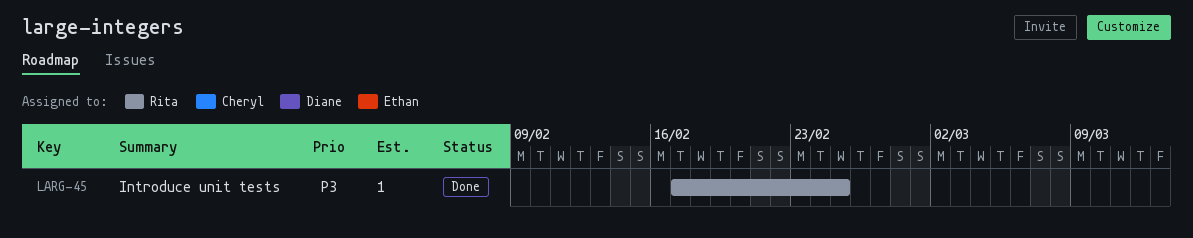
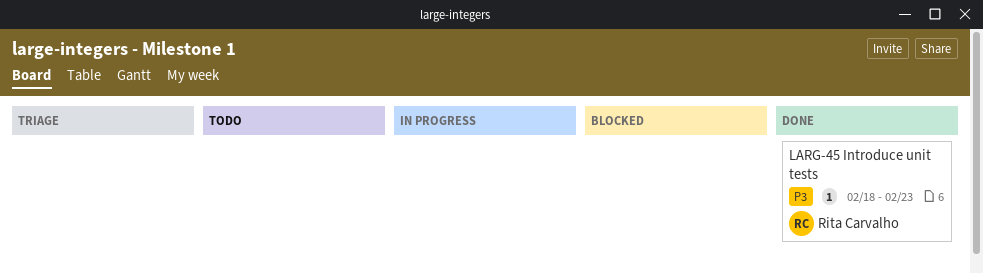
LARG-45, start: Feb 17 -> Feb 18
LARG-45, due: Feb 25 -> Feb 23

